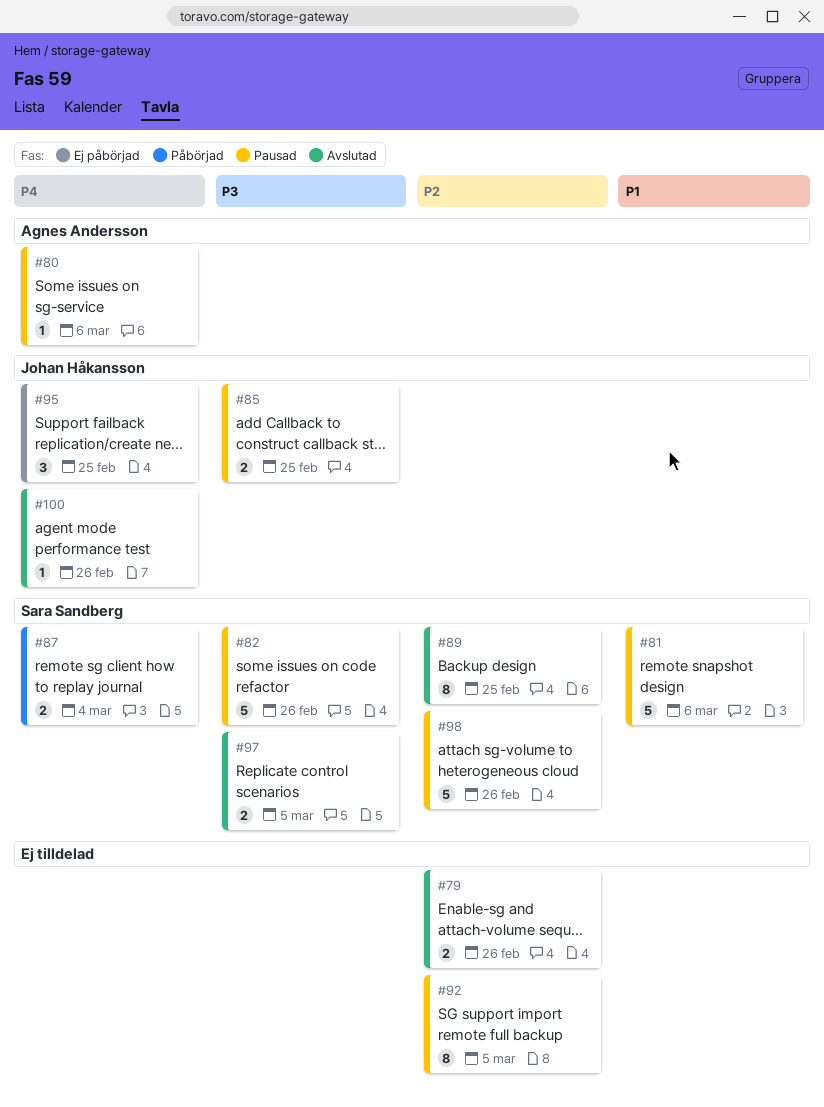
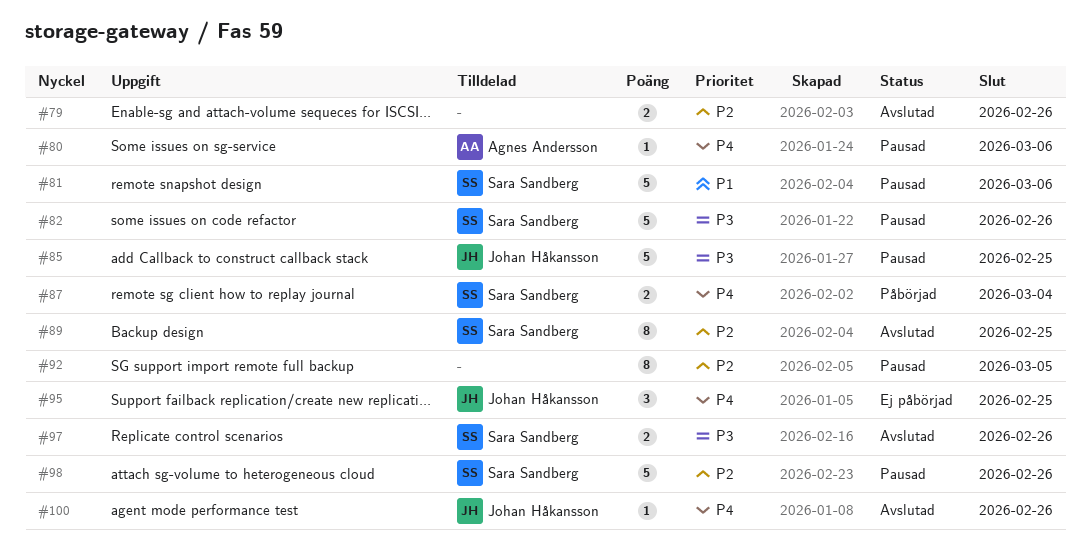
#85, estimate: 2 -> 5
#97, due: Mar 5 -> Feb 26

